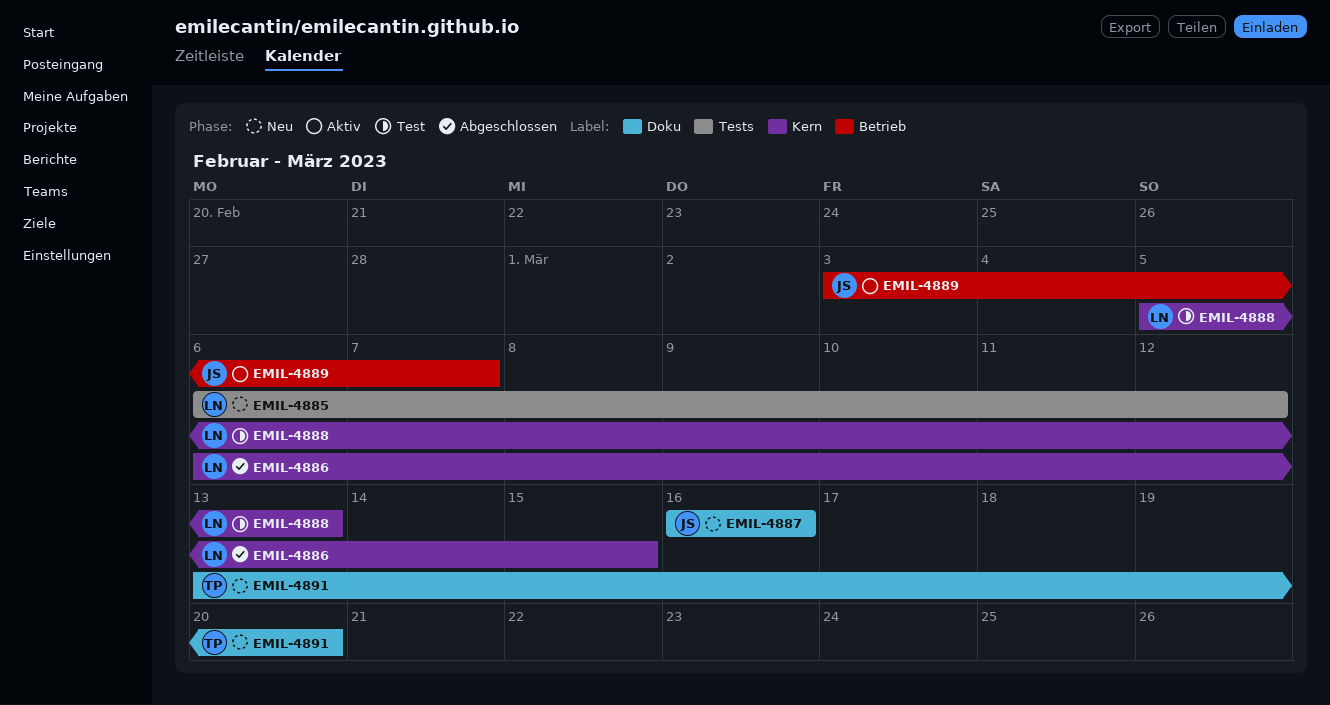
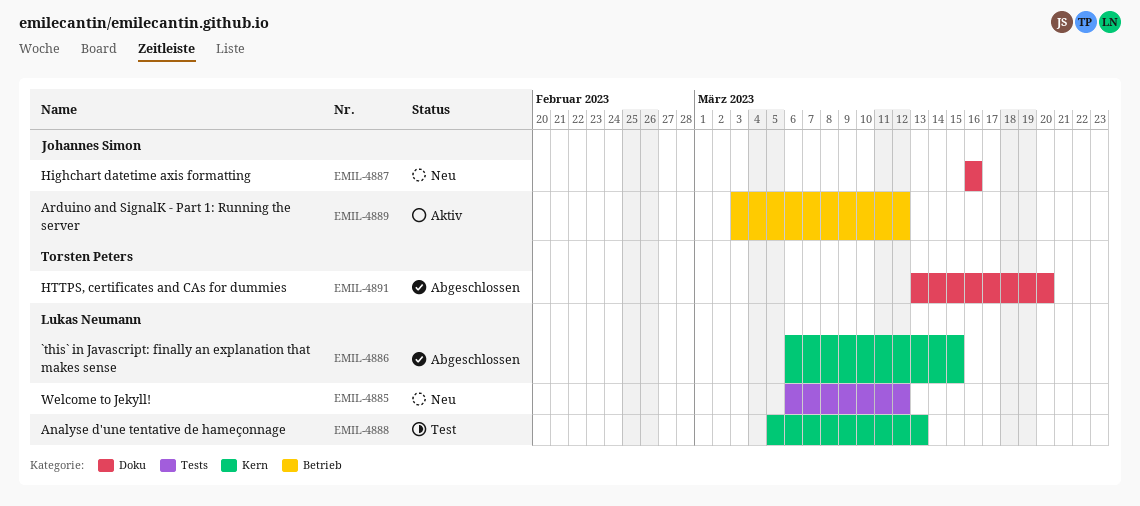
EMIL-4889, due: Mar 7 -> Mar 12
EMIL-4891, status: Neu -> Abgeschlossen

